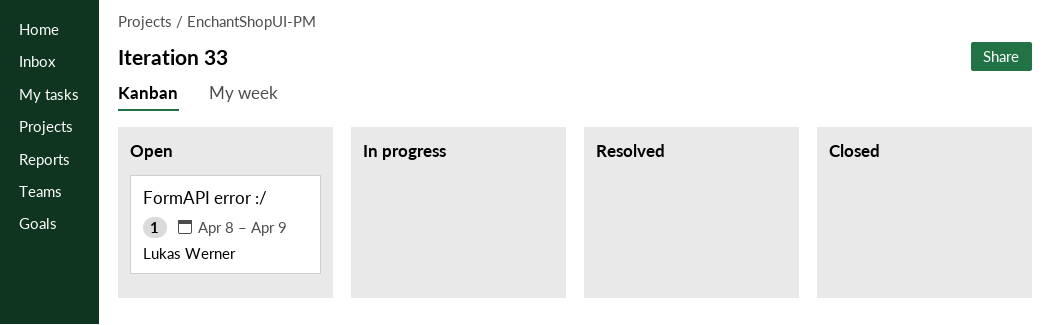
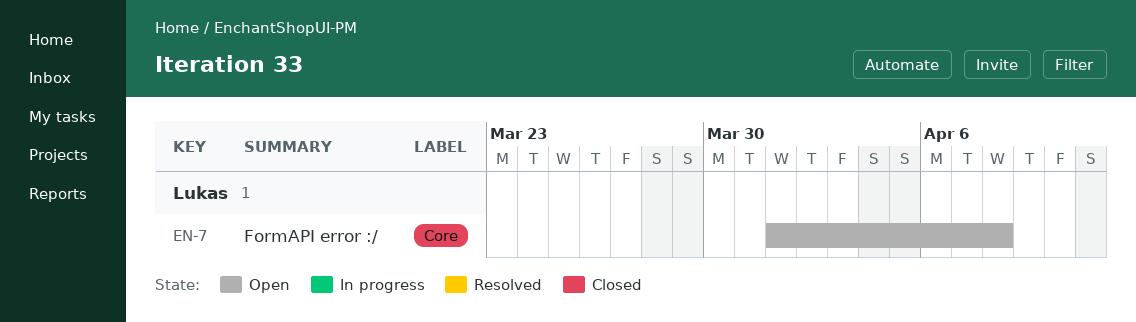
FormAPI error :/, start: Apr 8 -> Apr 1
FormAPI error :/, due: Apr 9 -> Apr 8

